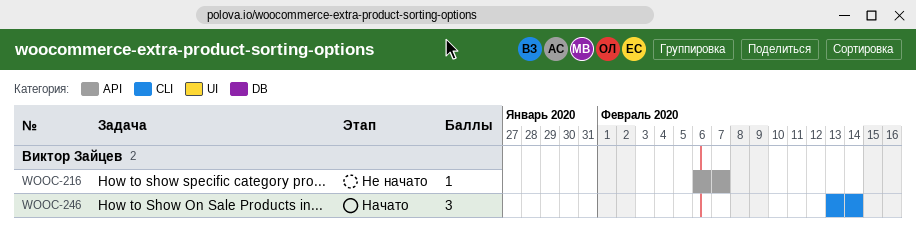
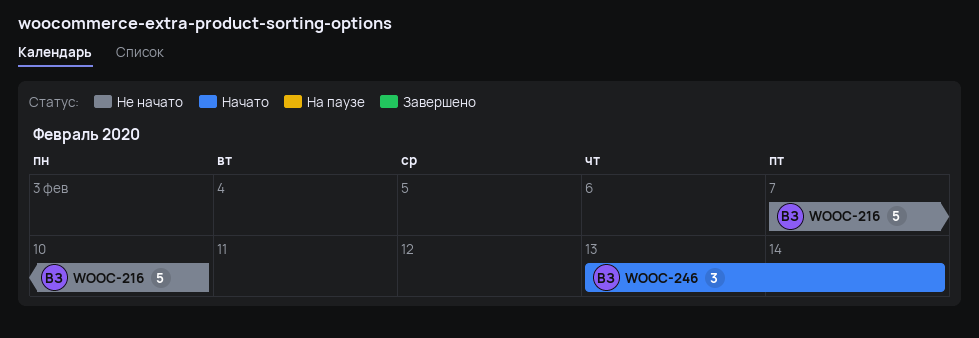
WOOC-216, estimate: 1 -> 5
WOOC-216, start: Feb 6 -> Feb 7
WOOC-216, due: Feb 7 -> Feb 10

